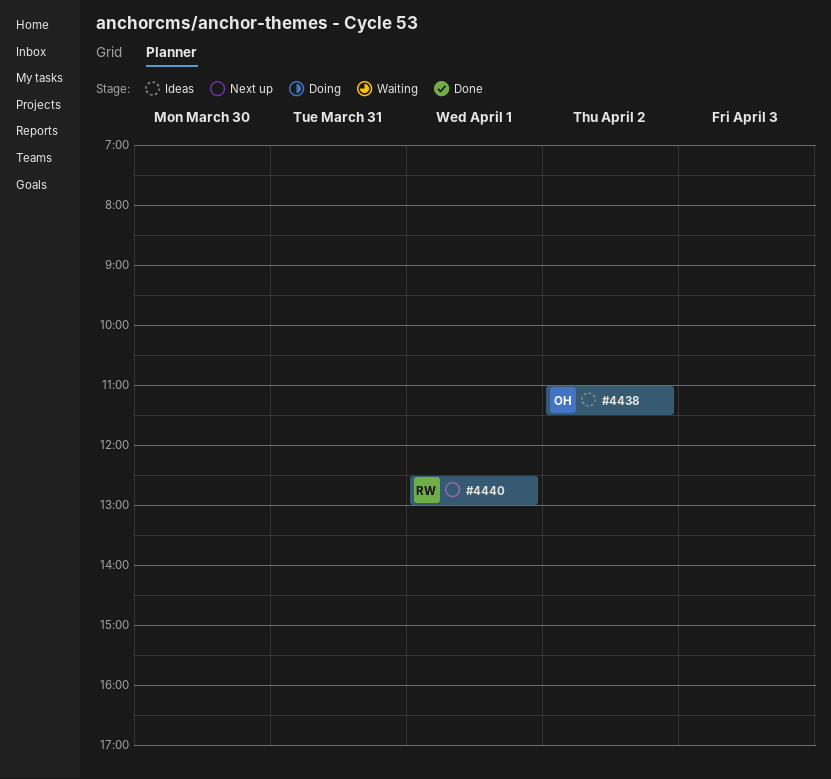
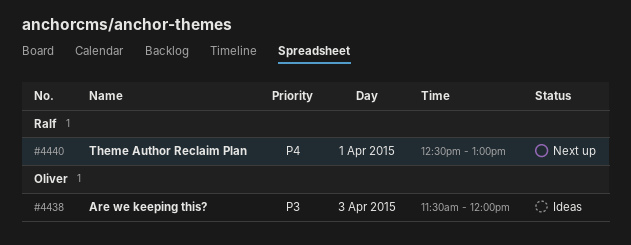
#4438, day: Apr 2 -> Apr 3
#4438, begins: 11:00 -> 11:30
#4438, ends: 11:30 -> 12:00

